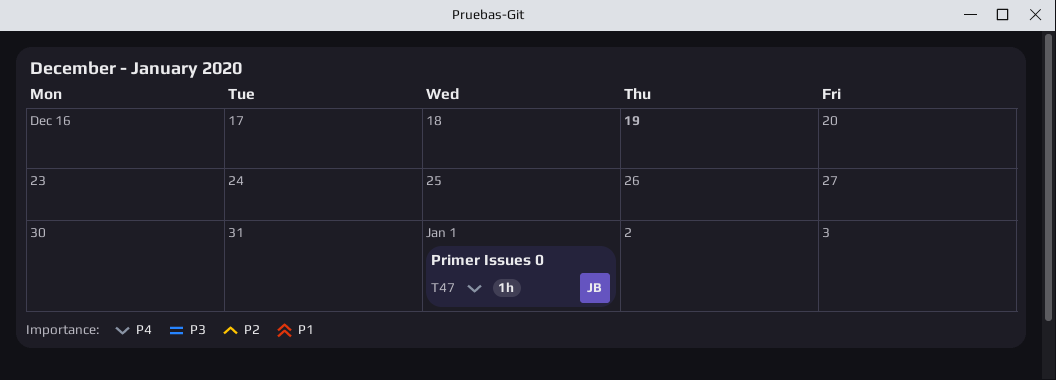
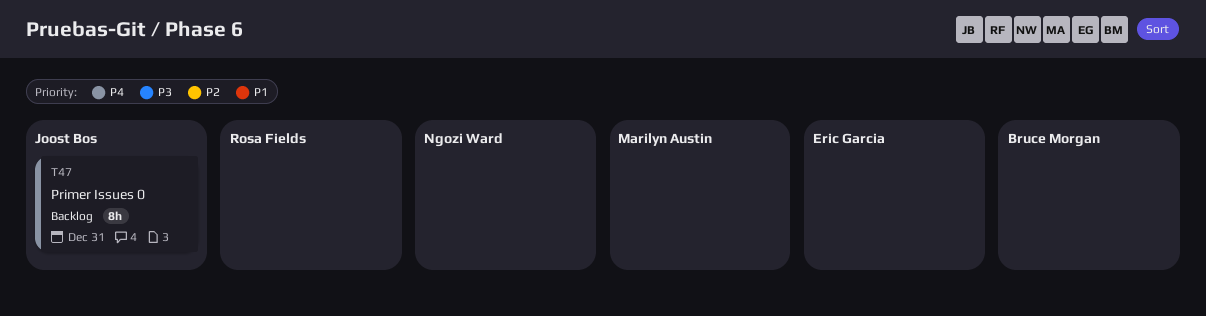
T47, estimate: 1h -> 8h
T47, due: Jan 1 -> Dec 31

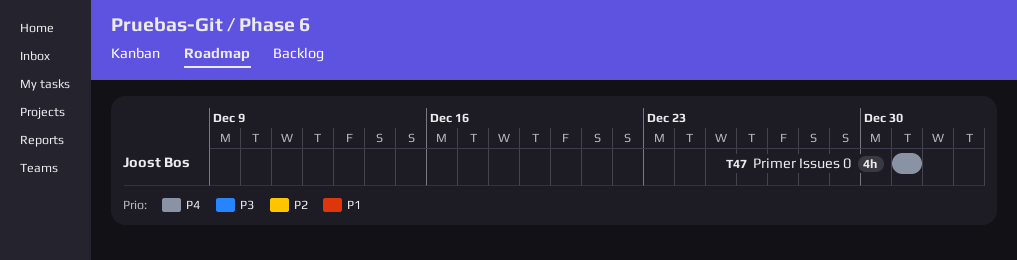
T47, estimate: 8h -> 4h

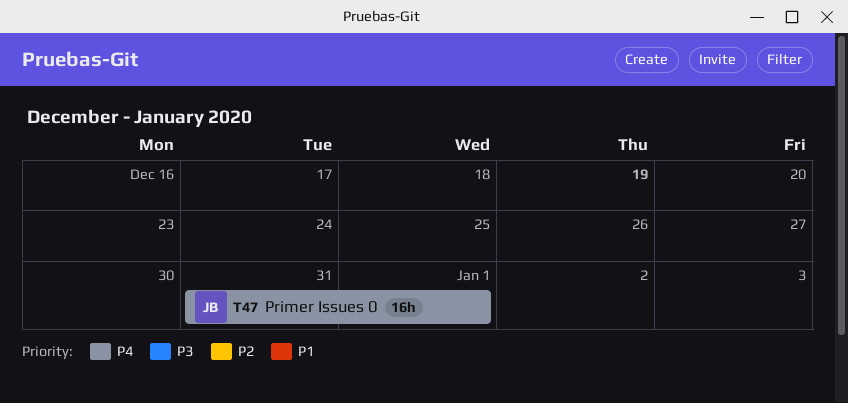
T47, estimate: 4h -> 16h
T47, due: Dec 31 -> Jan 1

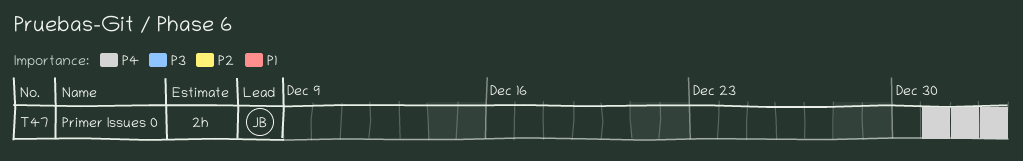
T47, estimate: 16h -> 2h
T47, due: Jan 1 -> Jan 2

